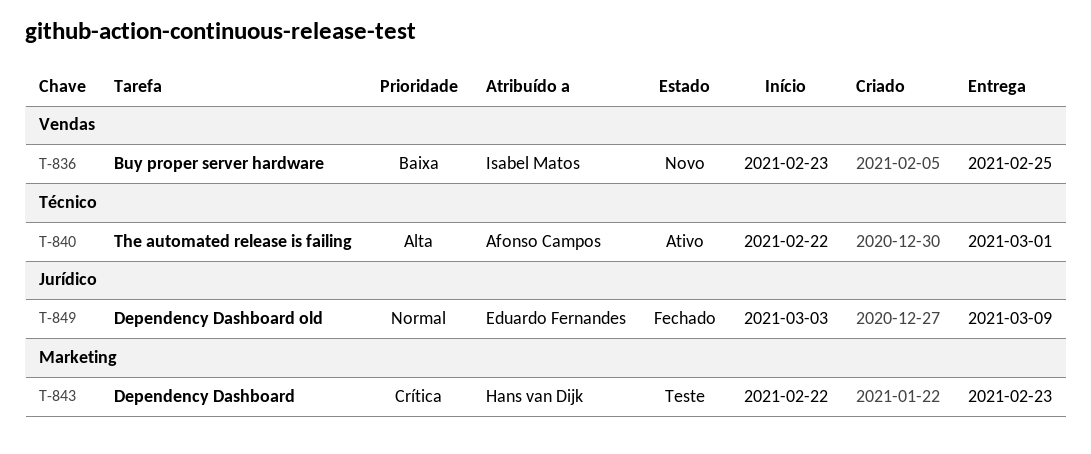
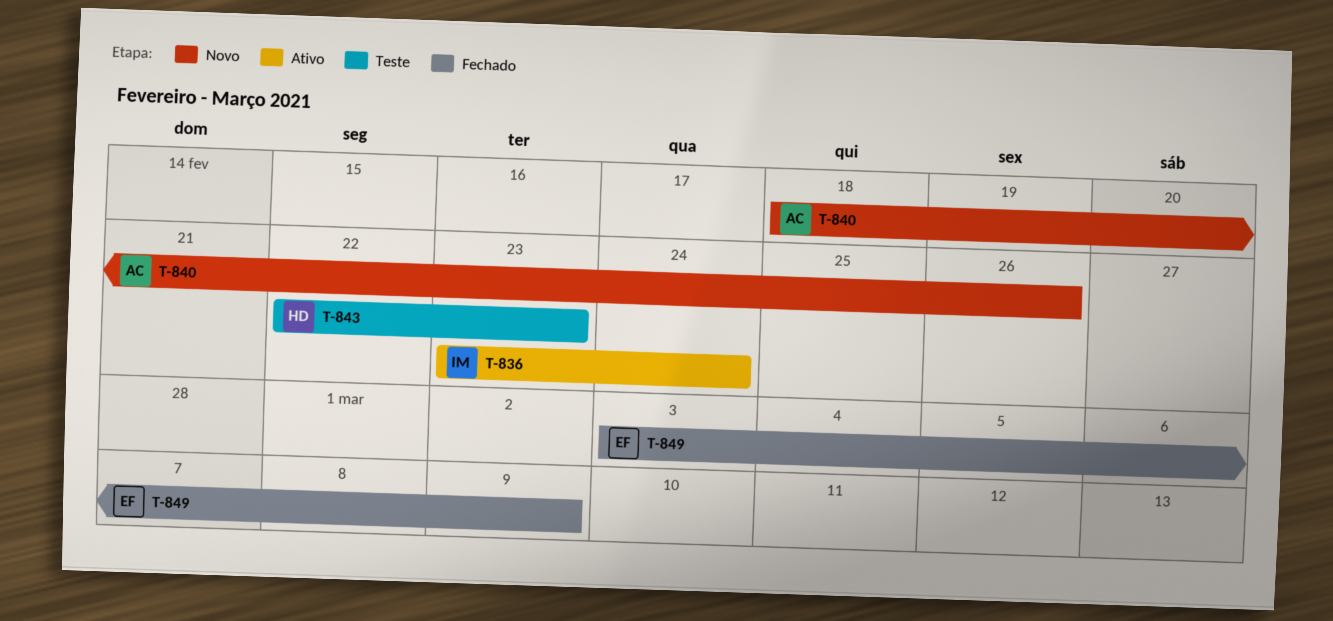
T-836, status: Novo -> Ativo
T-836, due: Feb 25 -> Feb 24
T-840, status: Ativo -> Novo
T-840, start: Feb 22 -> Feb 18
T-840, due: Mar 1 -> Feb 26

